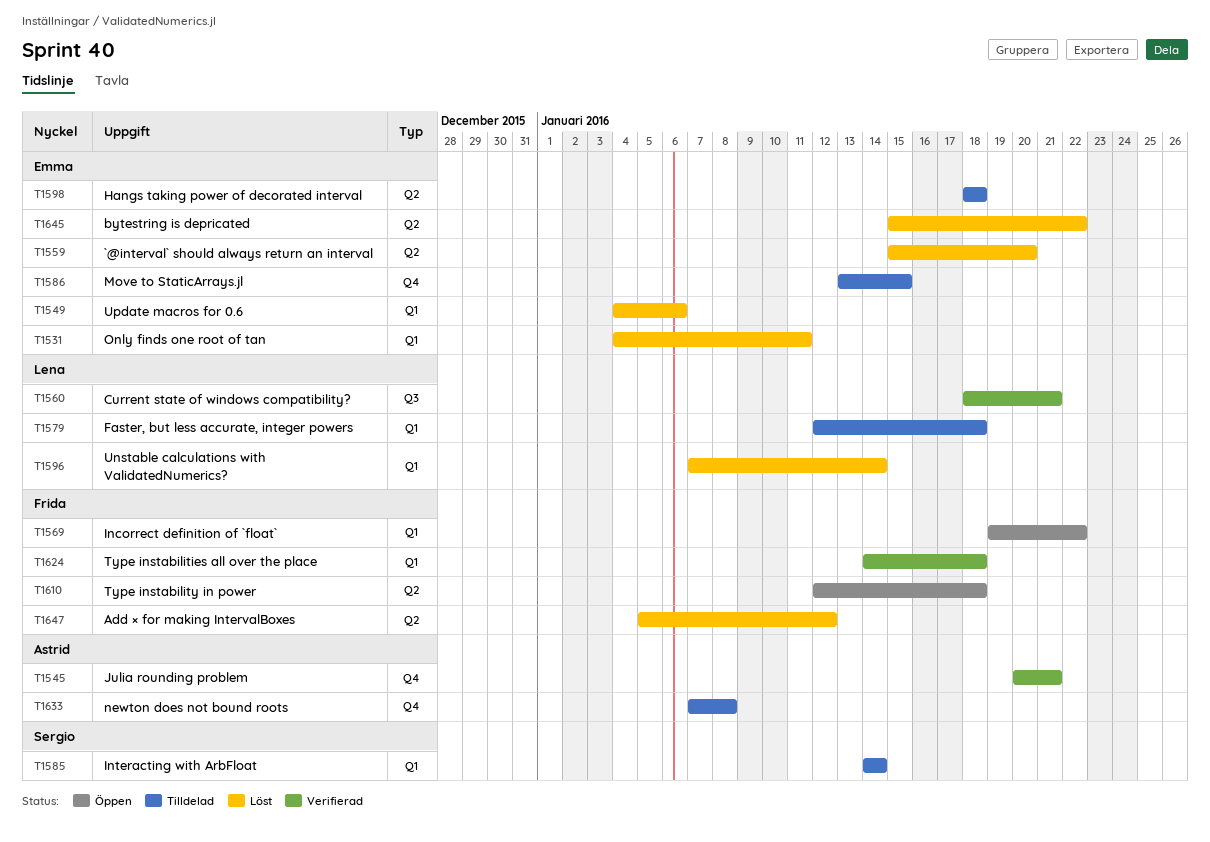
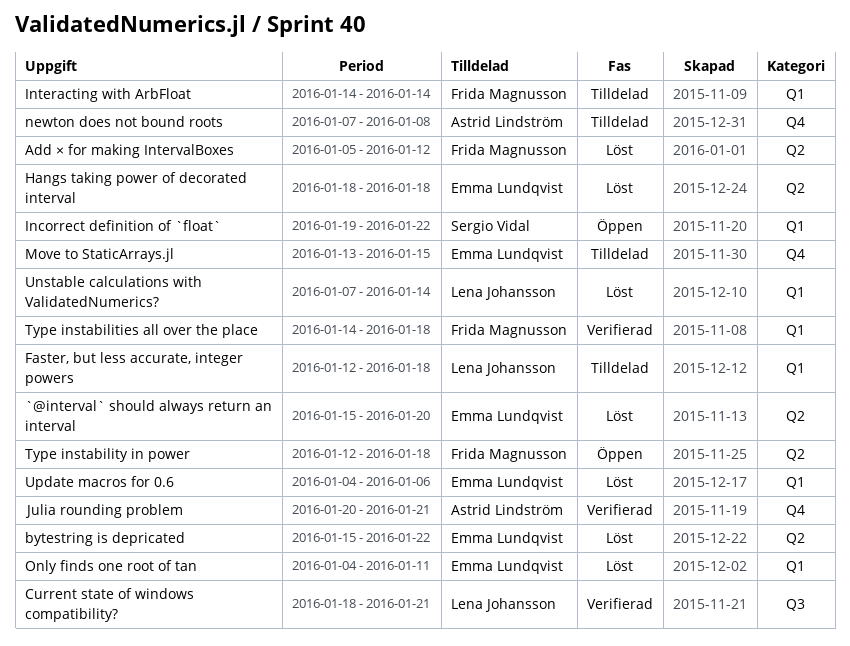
Hangs taking power of decorated interval, status: Tilldelad -> Löst
Incorrect definition of `float`, owner: Frida Magnusson -> Sergio Vidal
Interacting with ArbFloat, owner: Sergio Vidal -> Frida Magnusson

